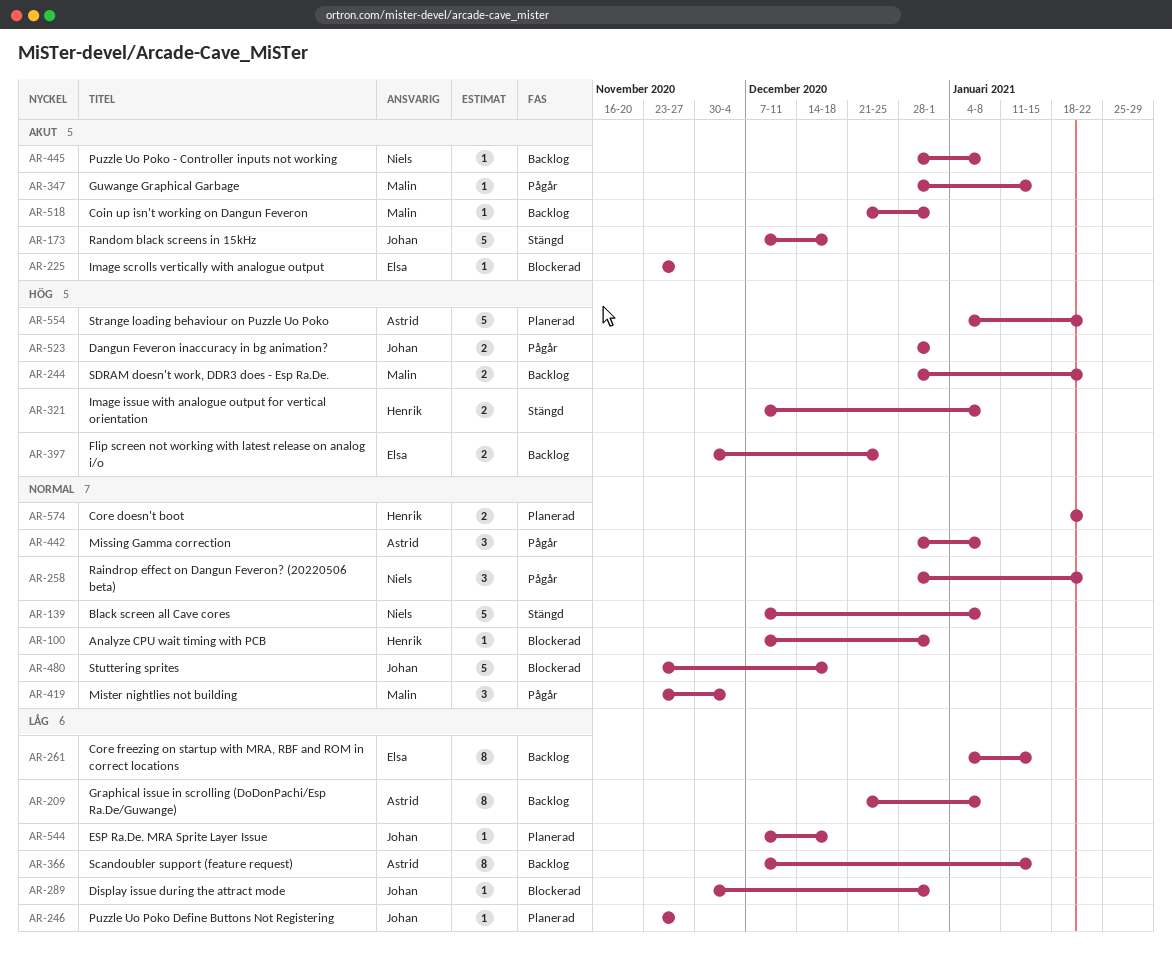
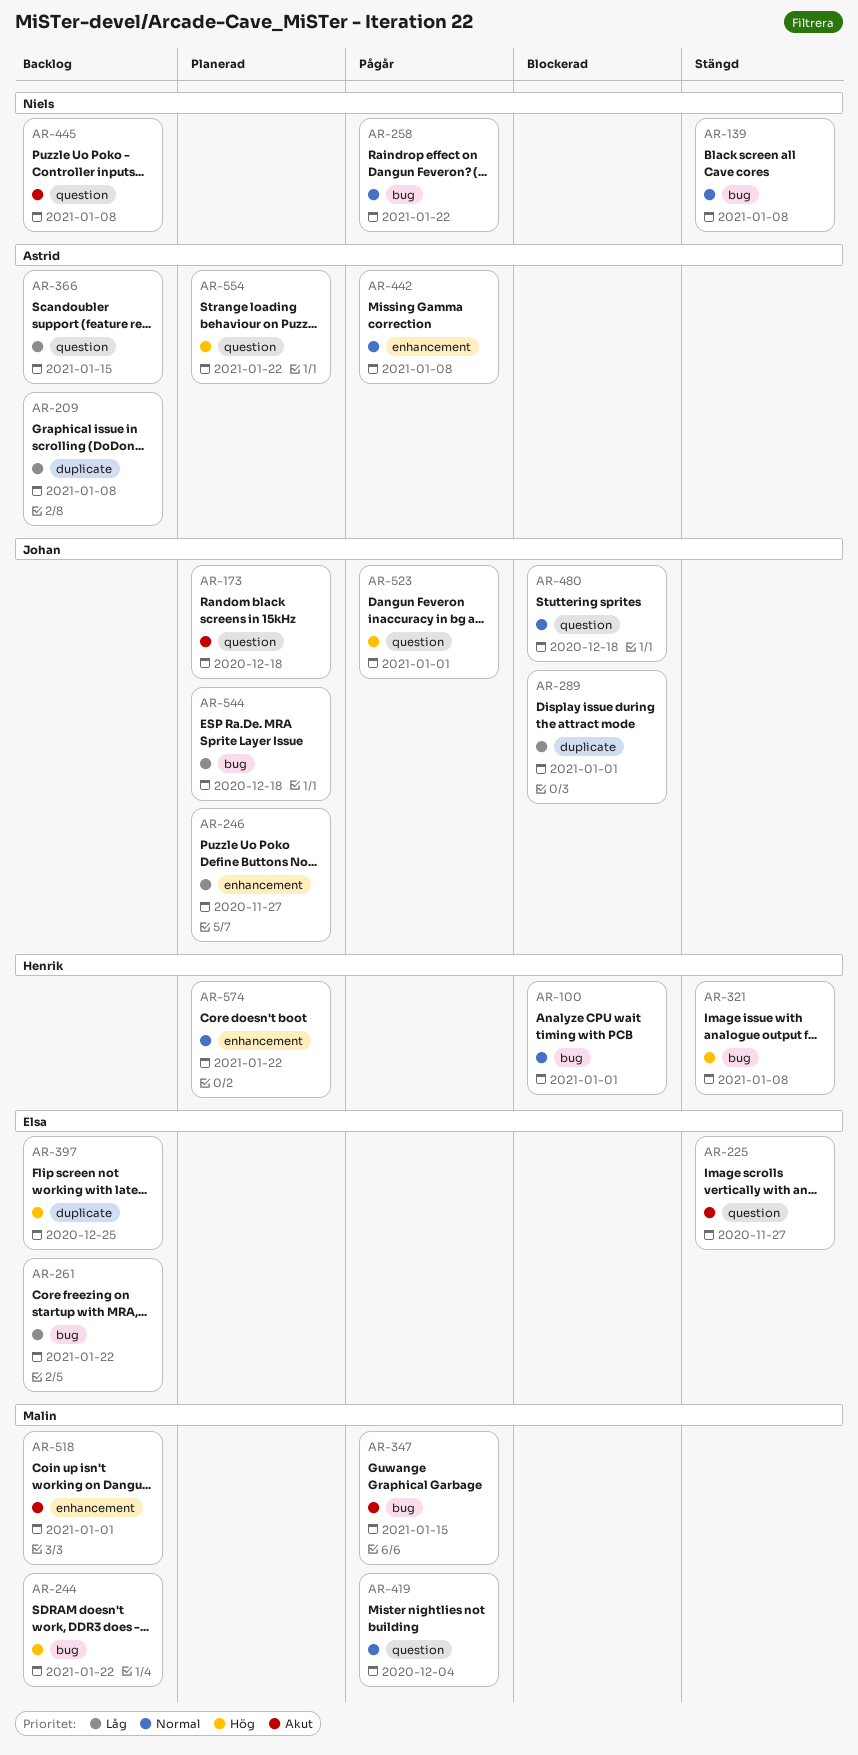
AR-173, status: Stängd -> Planerad
AR-225, status: Blockerad -> Stängd
AR-261, due: Jan 15 -> Jan 22

